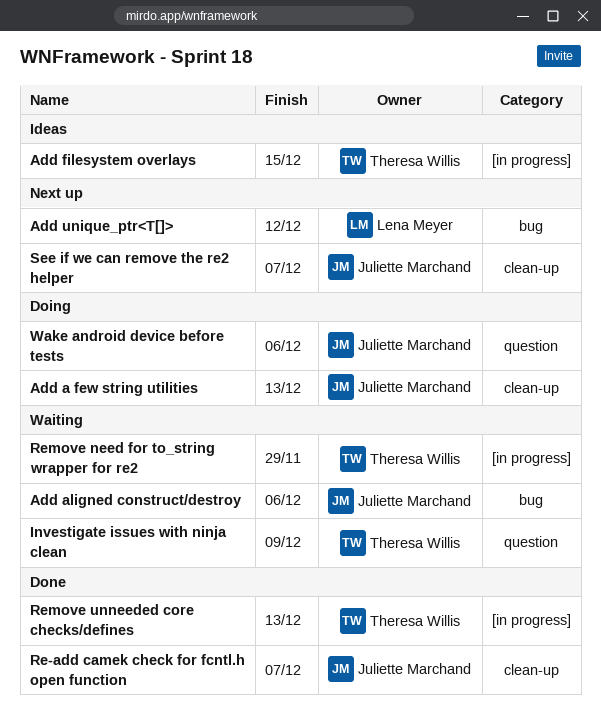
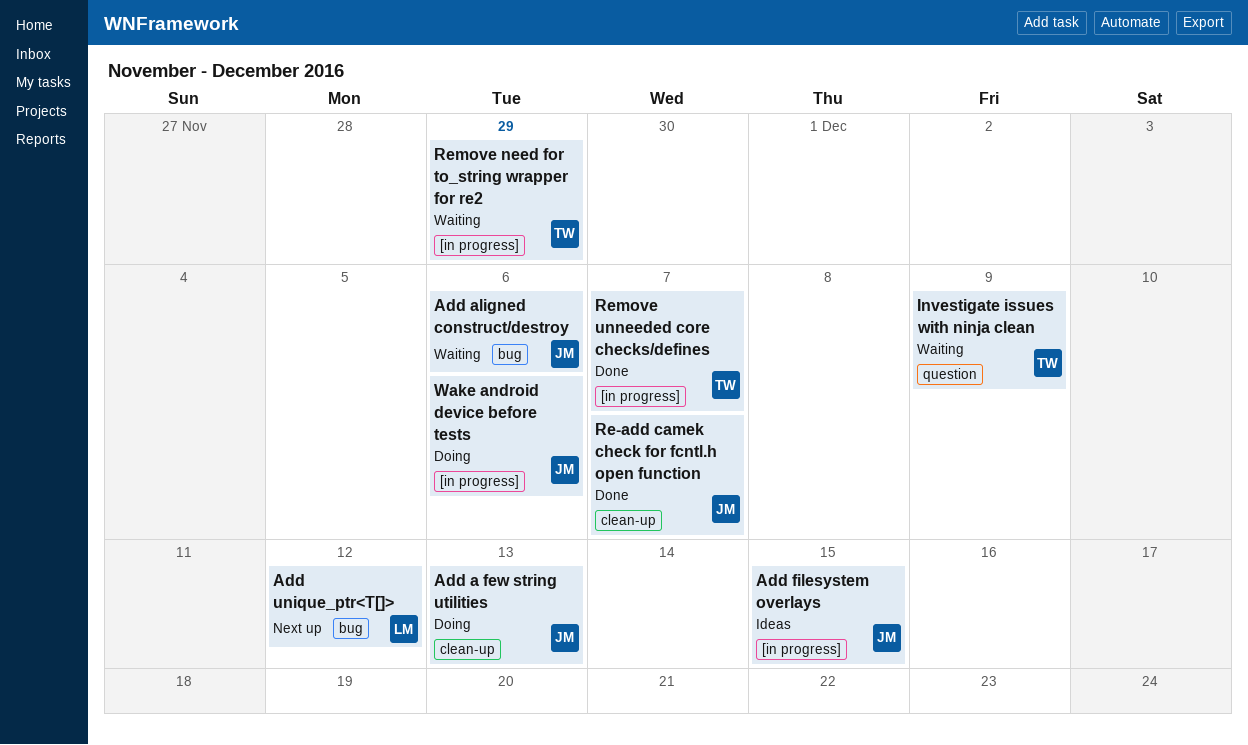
Add filesystem overlays, owner: Theresa Willis -> Juliette Marchand
Remove unneeded core checks/defines, due: Dec 13 -> Dec 7
See if we can remove the re2 helper: present -> none
Wake android device before tests, label: question -> [in progress]

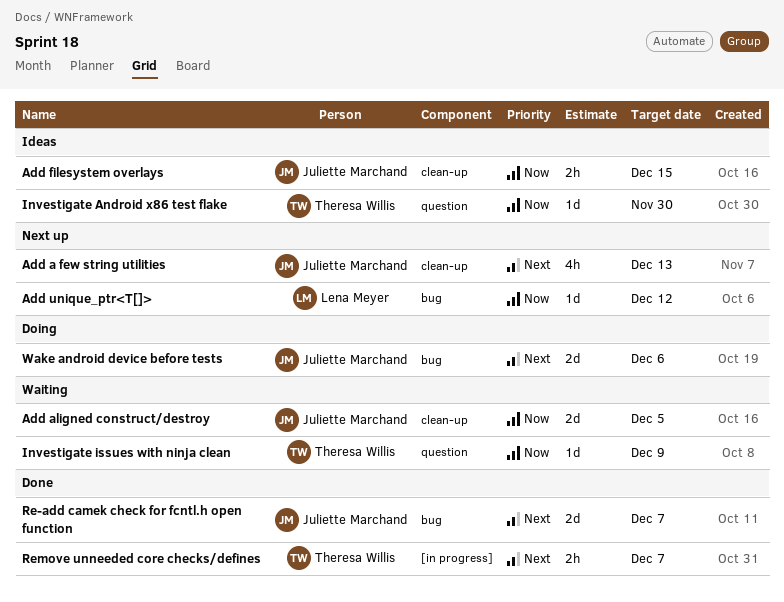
Add a few string utilities, status: Doing -> Next up
Add aligned construct/destroy, label: bug -> clean-up
Add aligned construct/destroy, due: Dec 6 -> Dec 5
Add filesystem overlays, label: [in progress] -> clean-up
Investigate Android x86 test flake: none -> present
Re-add camek check for fcntl.h open function, label: clean-up -> bug
Remove need for to_string wrapper for re2: present -> none
Wake android device before tests, label: [in progress] -> bug

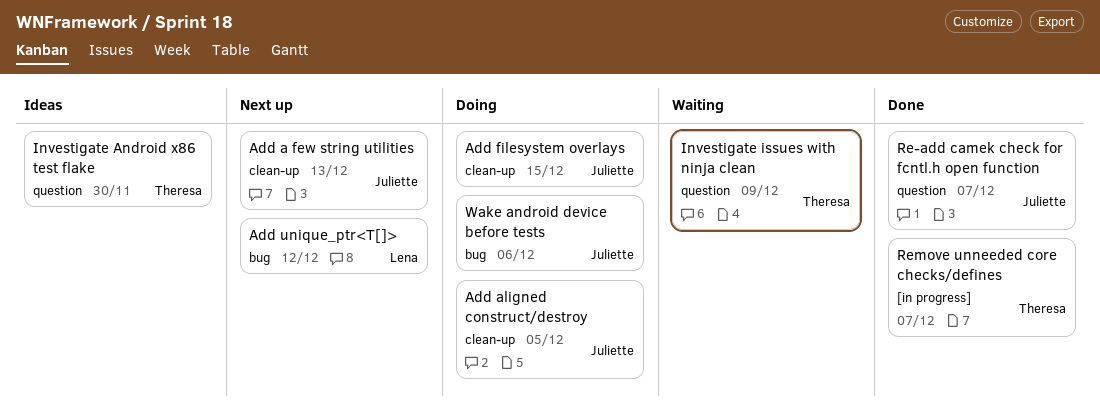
Add aligned construct/destroy, status: Waiting -> Doing
Add filesystem overlays, status: Ideas -> Doing
Re-add camek check for fcntl.h open function, label: bug -> question

